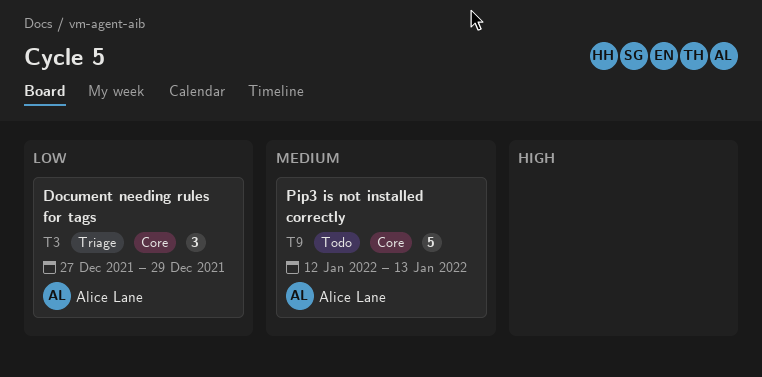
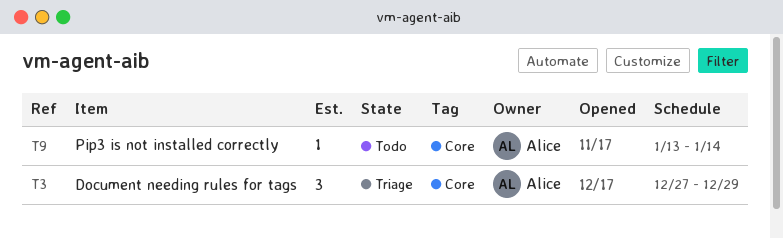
T9, estimate: 5 -> 1
T9, start: Jan 12 -> Jan 13
T9, due: Jan 13 -> Jan 14

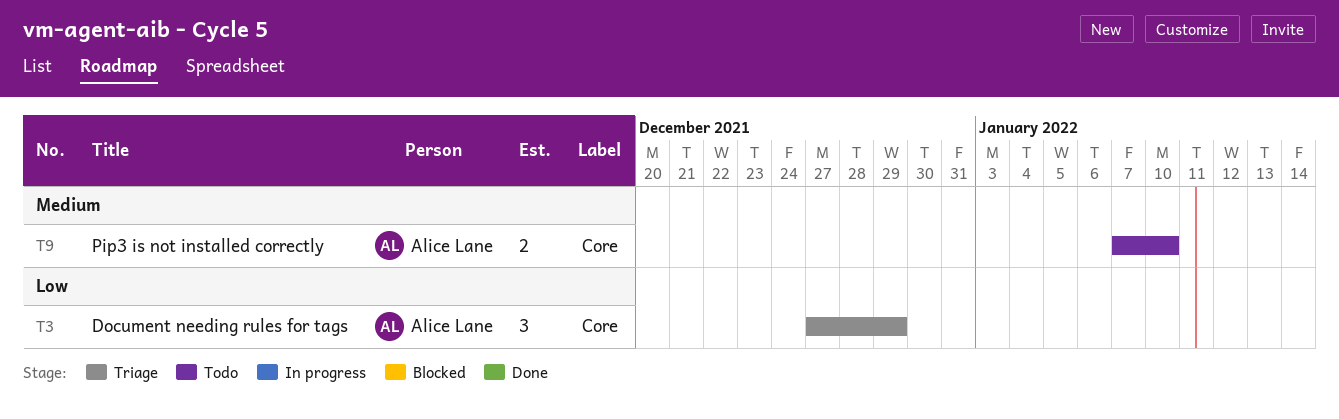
T9, estimate: 1 -> 2
T9, start: Jan 13 -> Jan 7
T9, due: Jan 14 -> Jan 10

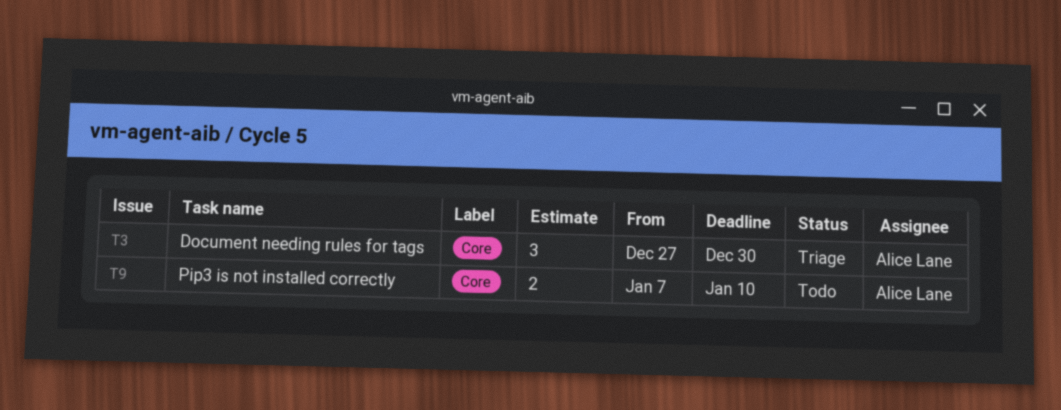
T3, due: Dec 29 -> Dec 30

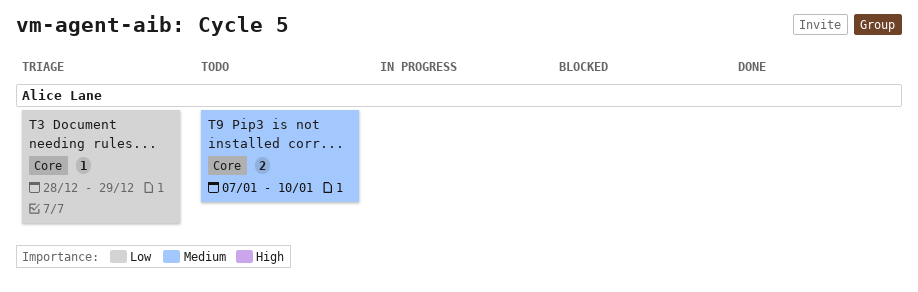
T3, estimate: 3 -> 1
T3, start: Dec 27 -> Dec 28
T3, due: Dec 30 -> Dec 29

